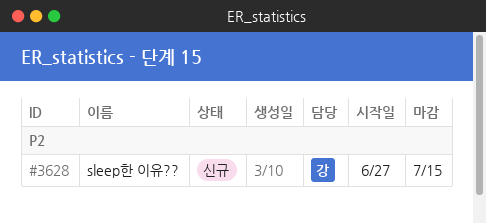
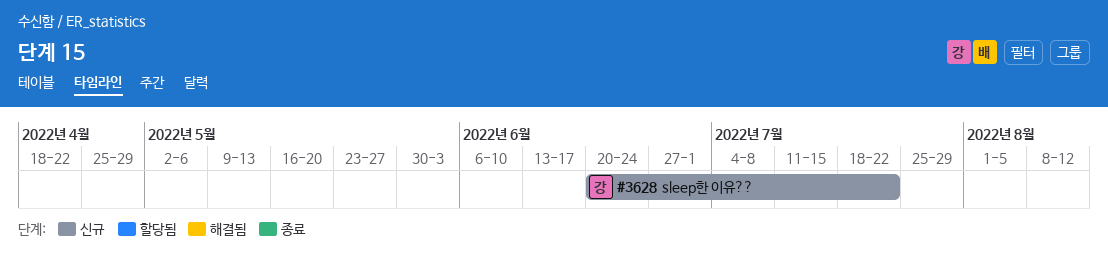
#3628, start: Jun 27 -> Jun 20
#3628, due: Jul 15 -> Jul 22

